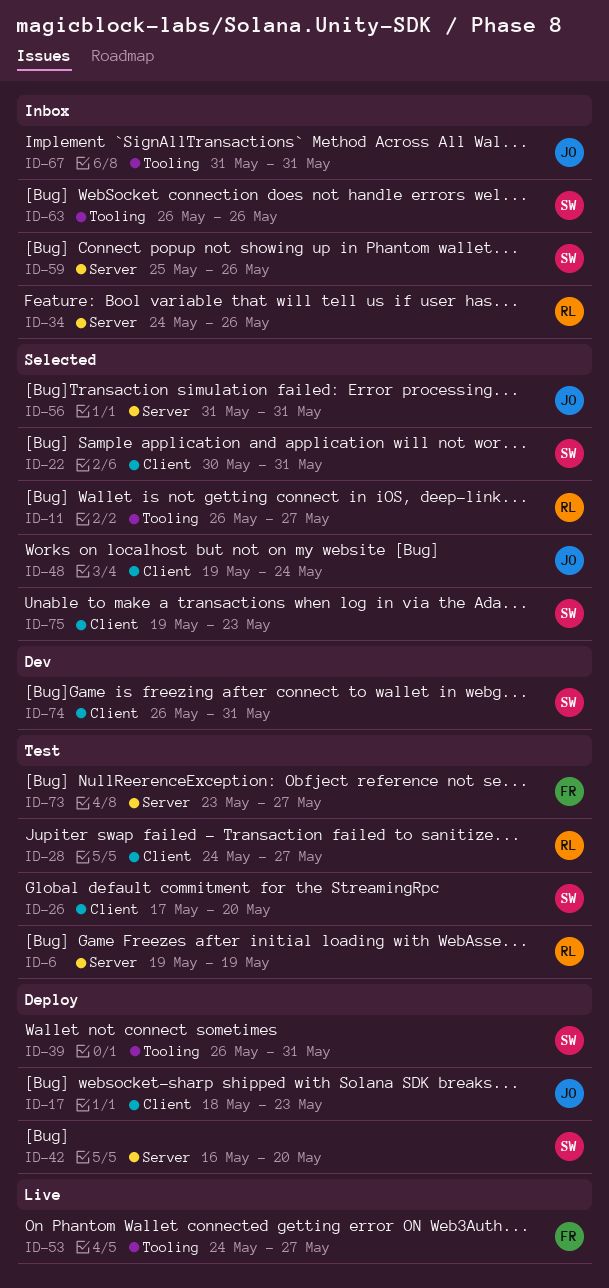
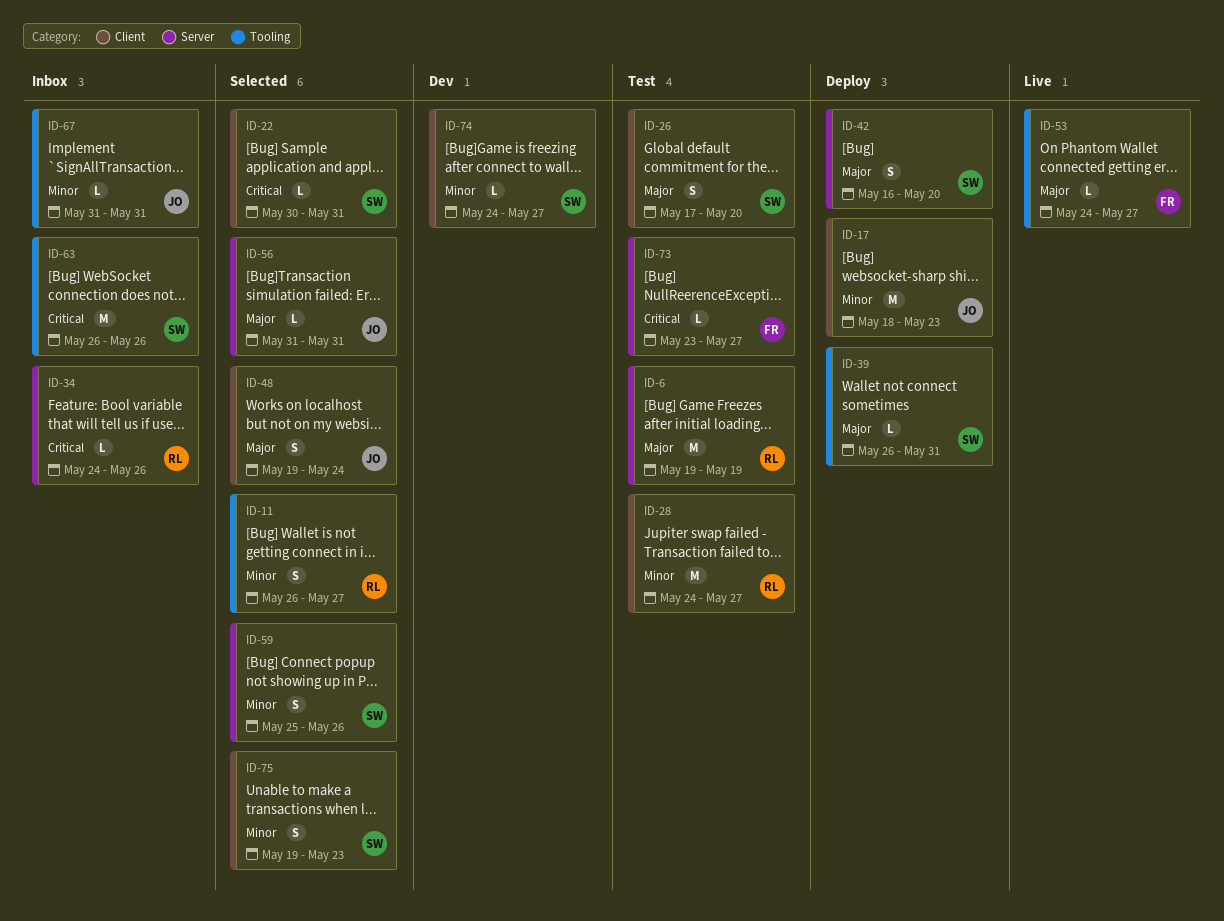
ID-59, status: Inbox -> Selected
ID-74, start: May 26 -> May 24
ID-74, due: May 31 -> May 27

